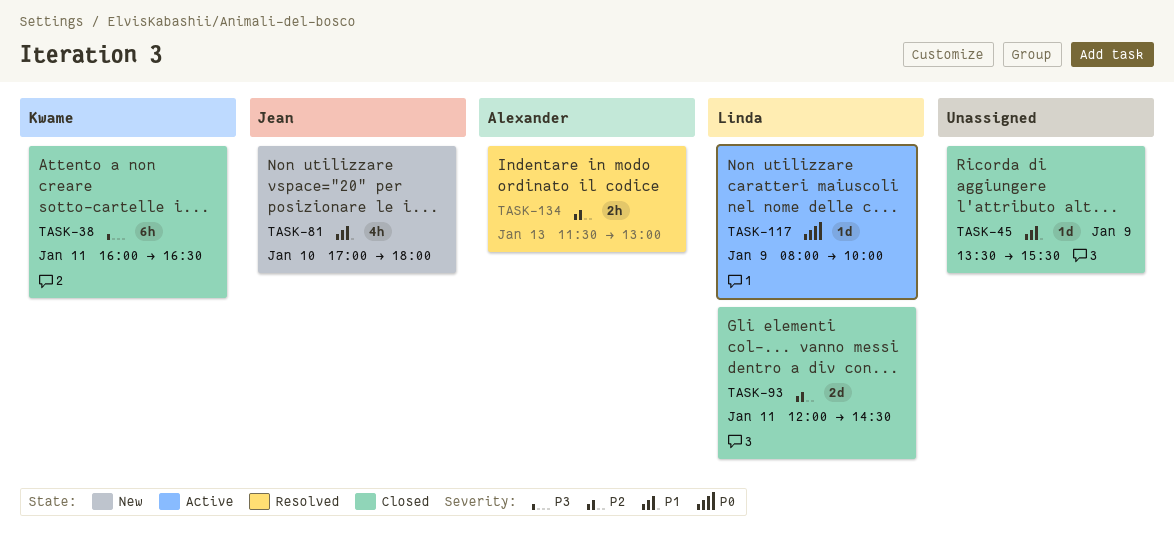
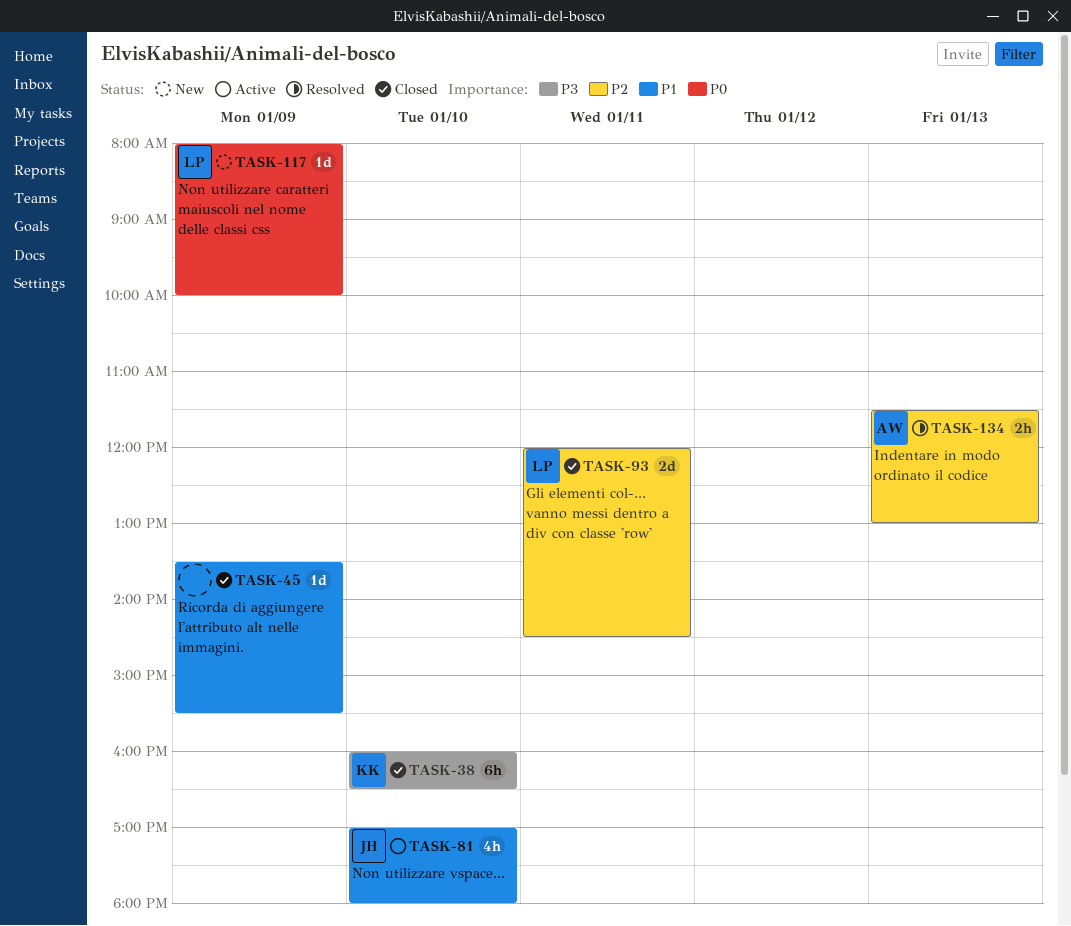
TASK-38, day: Jan 11 -> Jan 10
TASK-81, status: New -> Active
TASK-117, status: Active -> New

